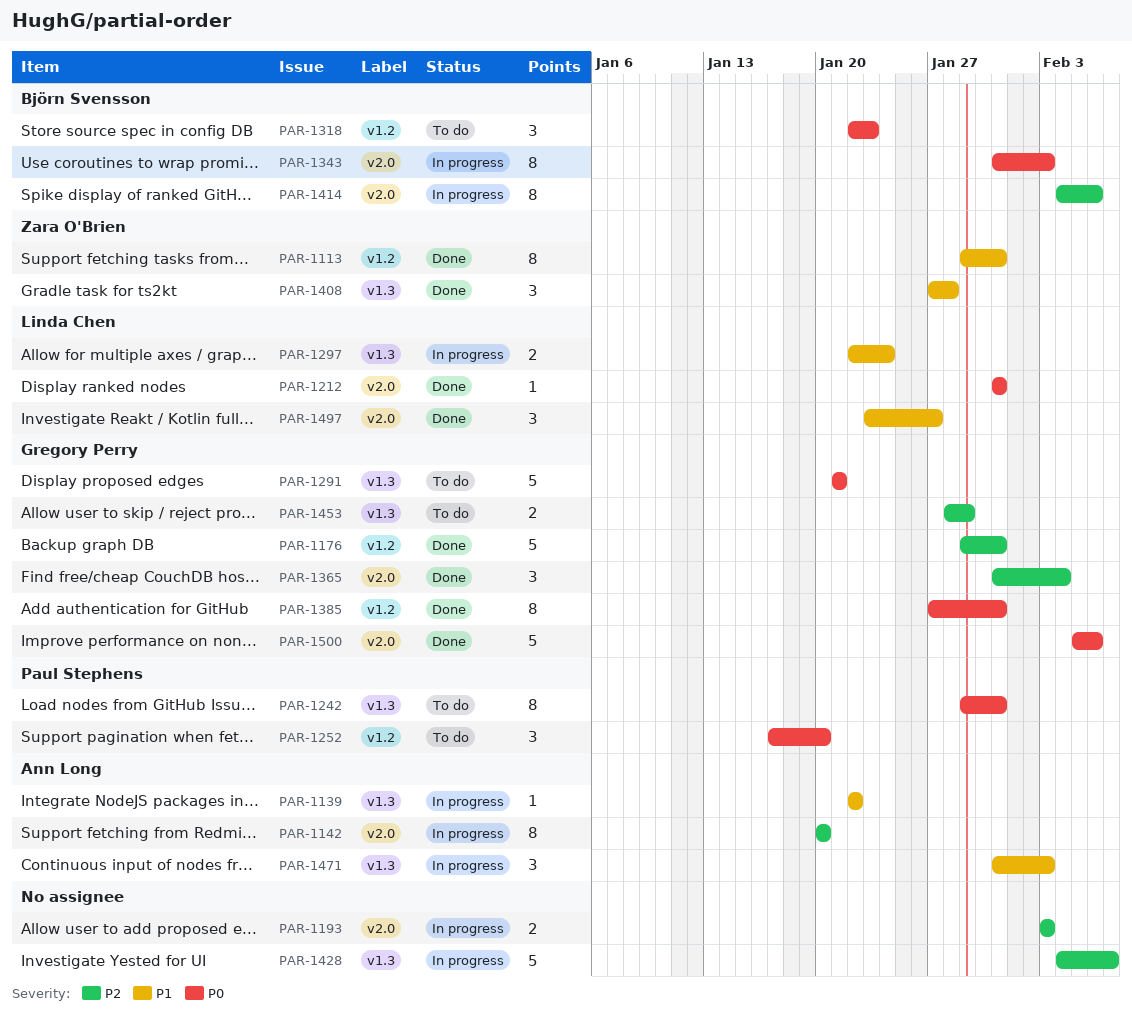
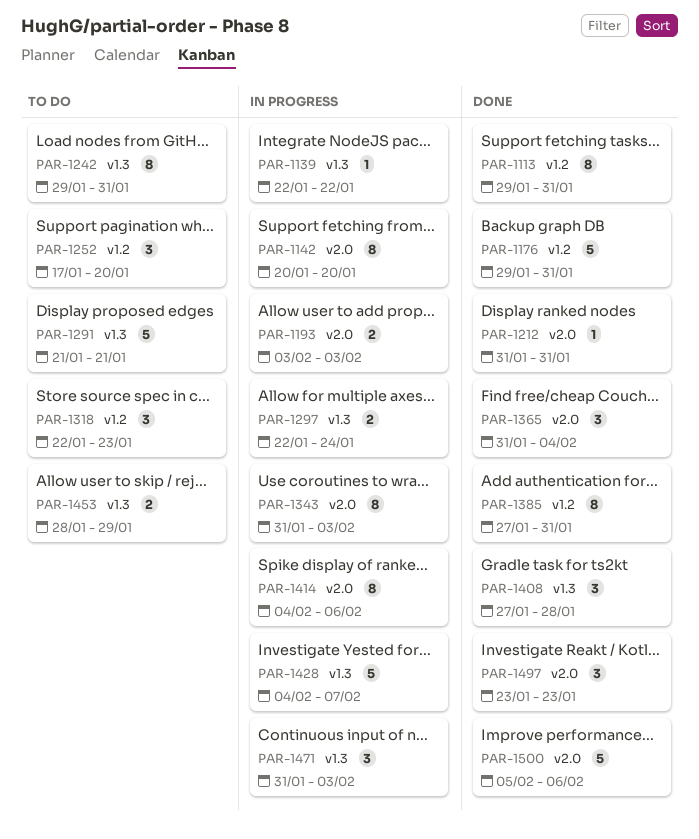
PAR-1497, due: Jan 27 -> Jan 23

